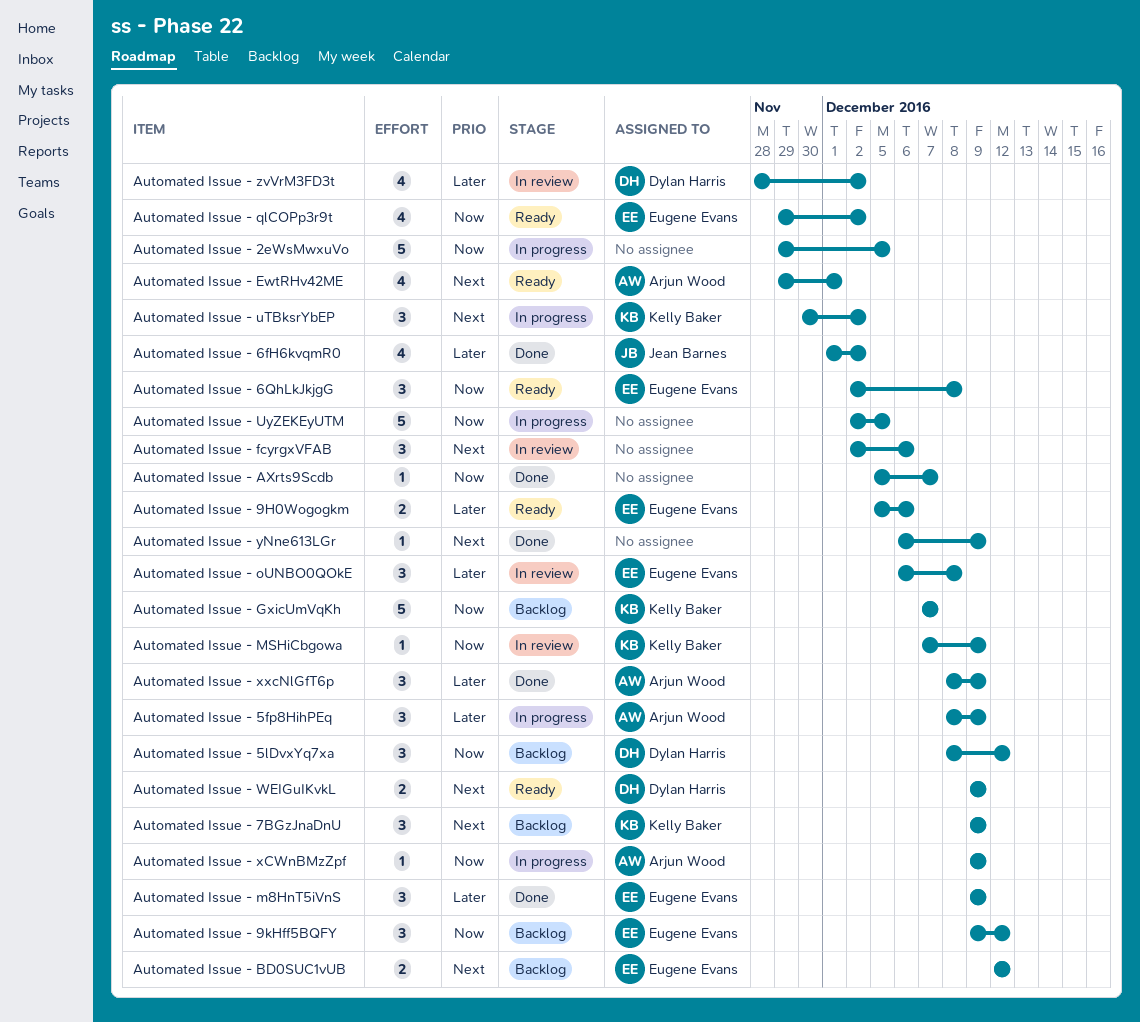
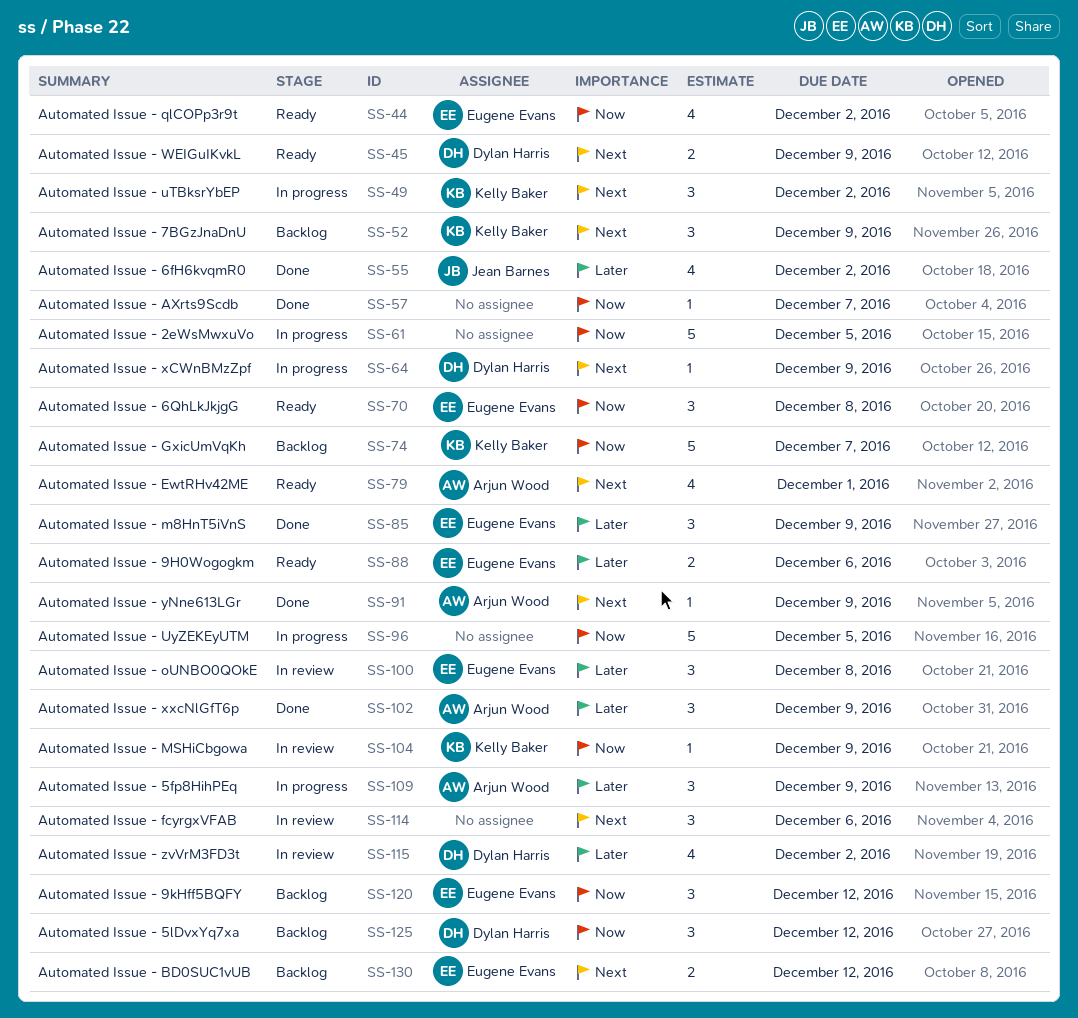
Automated Issue - xCWnBMzZpf, owner: Arjun Wood -> Dylan Harris
Automated Issue - xCWnBMzZpf, priority: Now -> Next
Automated Issue - yNne613LGr, owner: none -> Arjun Wood

